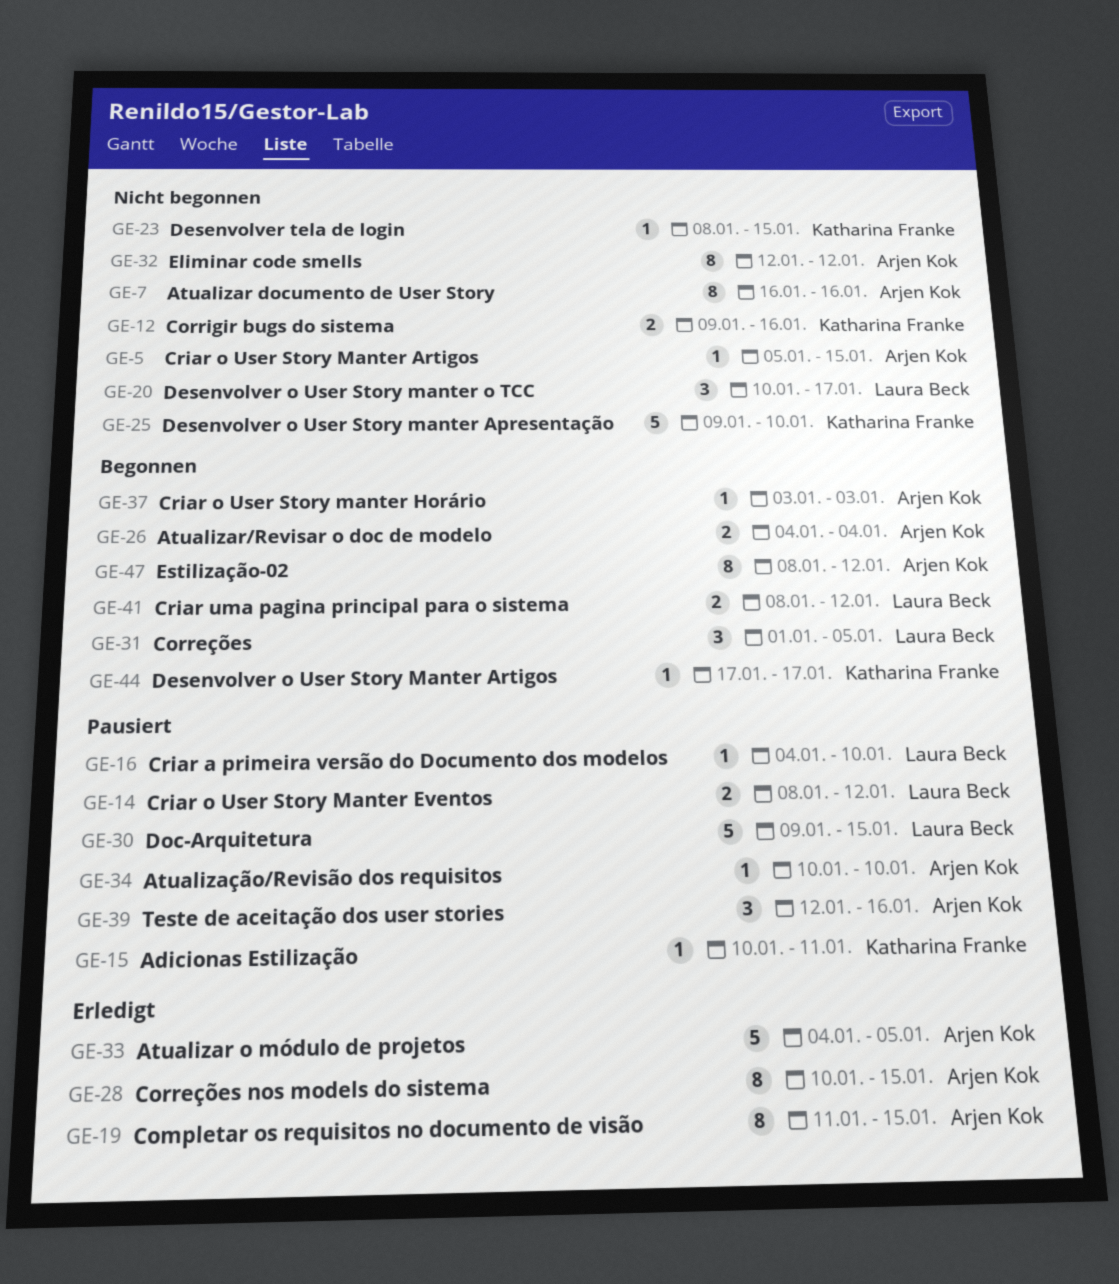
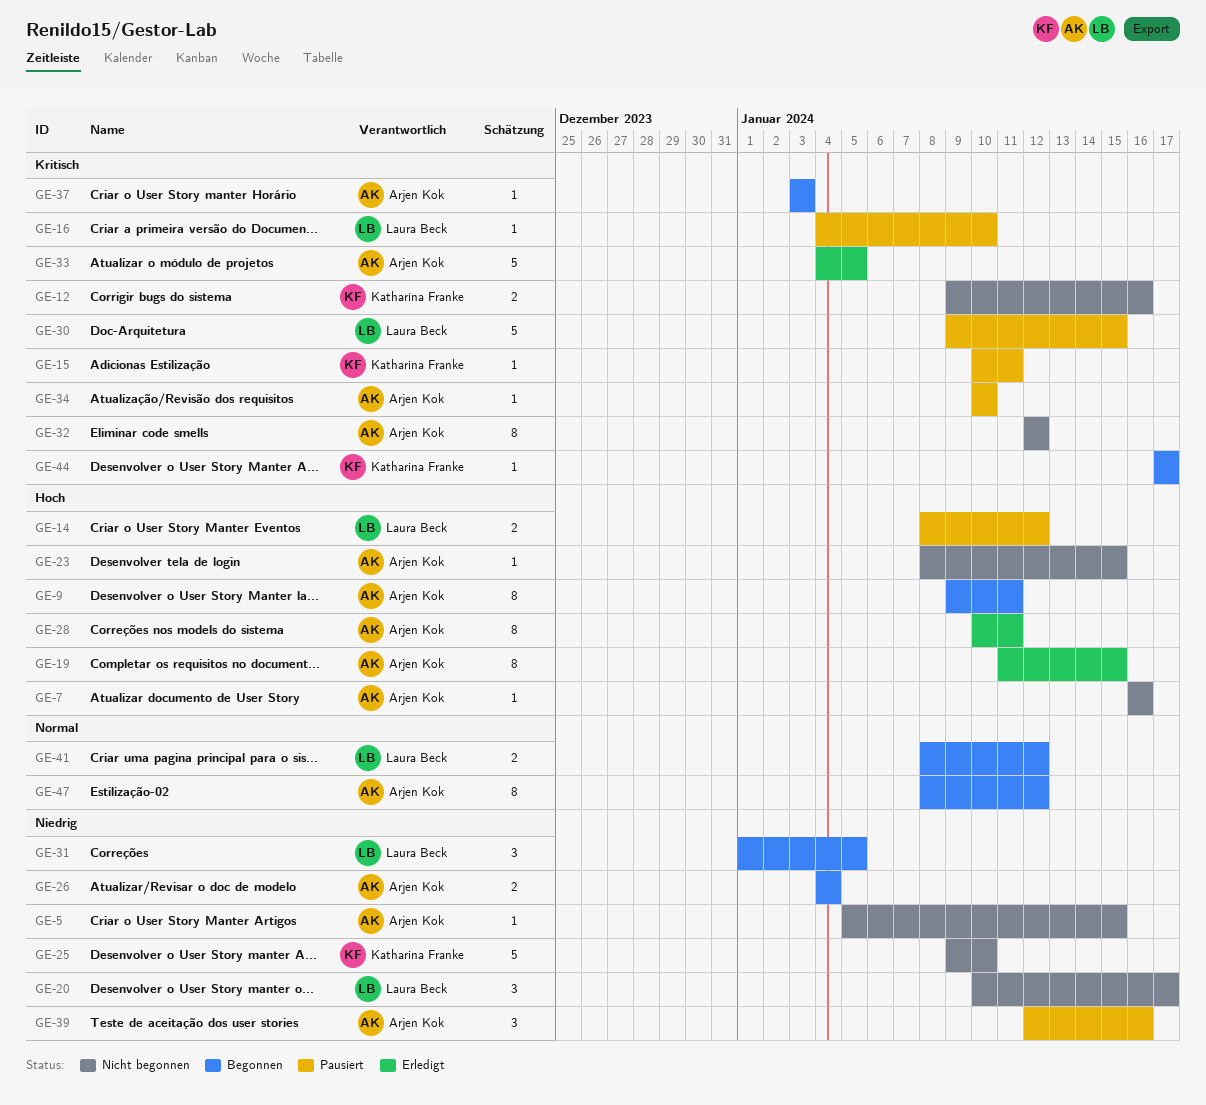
GE-7, estimate: 8 -> 1
GE-9: none -> present
GE-23, owner: Katharina Franke -> Arjen Kok
GE-28, due: Jan 15 -> Jan 11

